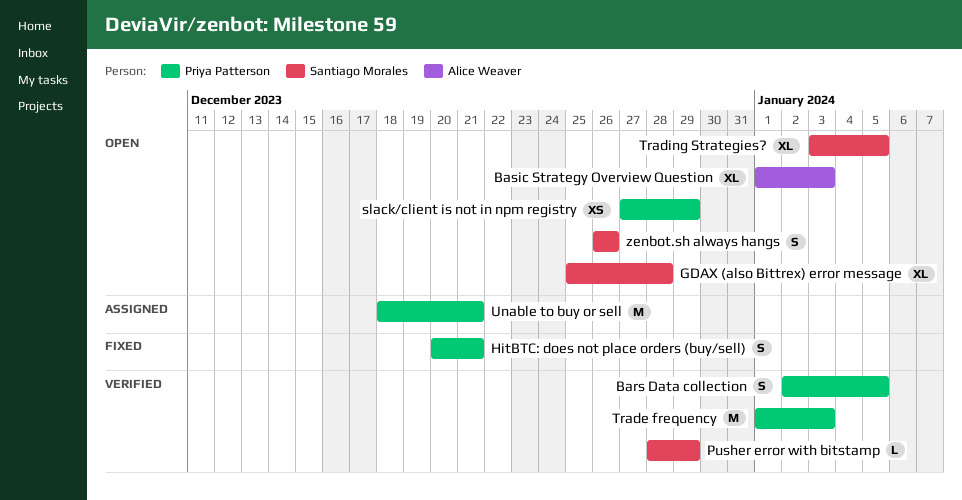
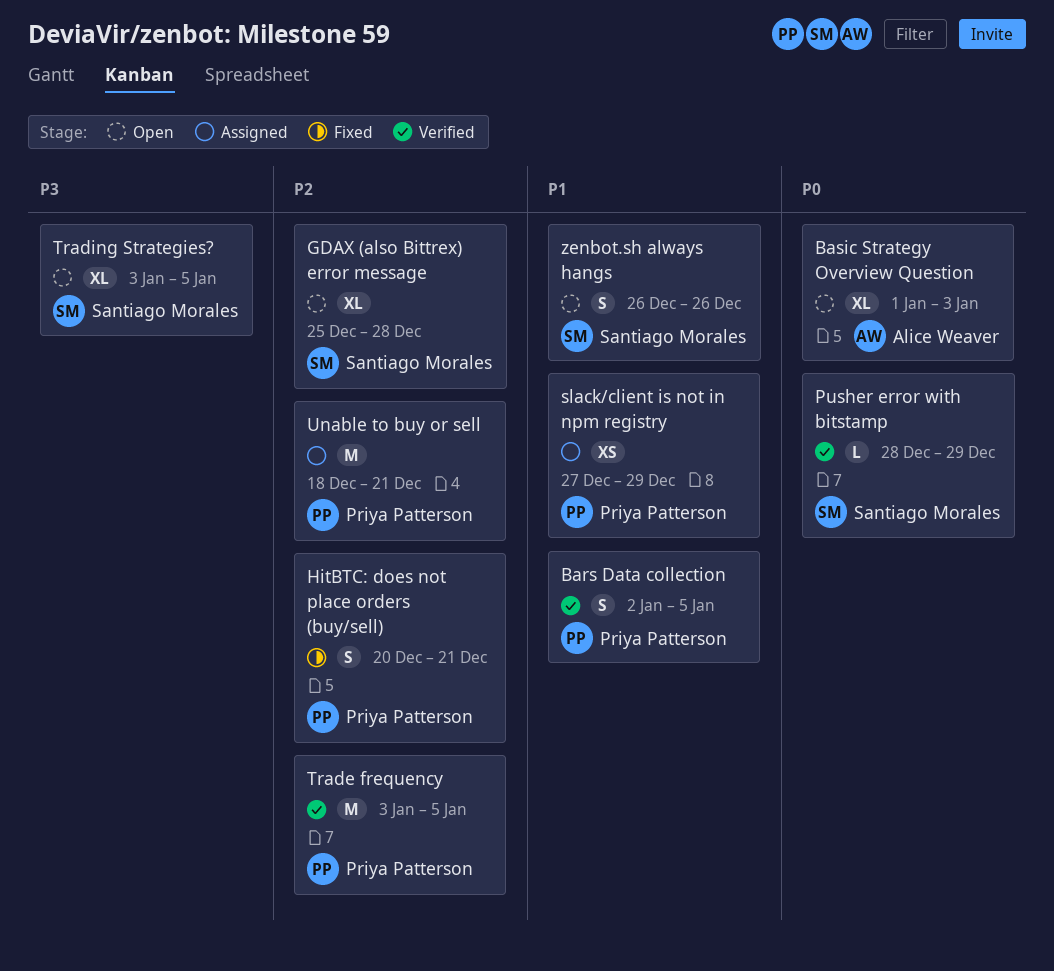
slack/client is not in npm registry, status: Open -> Assigned
Trade frequency, start: Jan 1 -> Jan 3
Trade frequency, due: Jan 3 -> Jan 5

